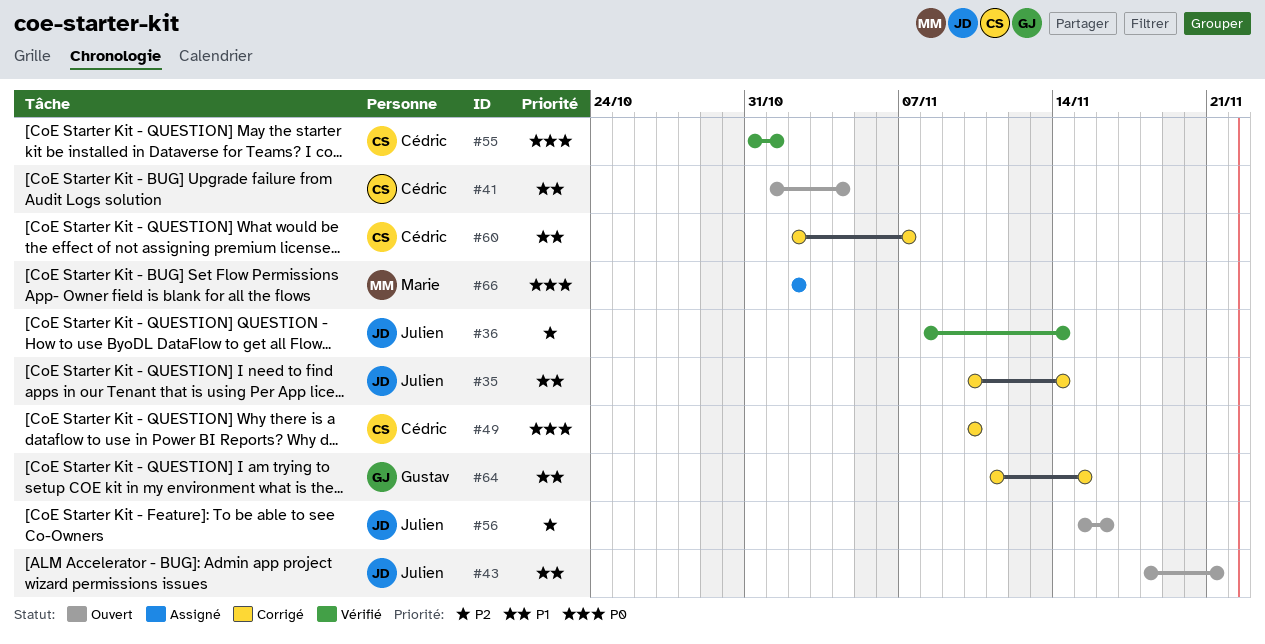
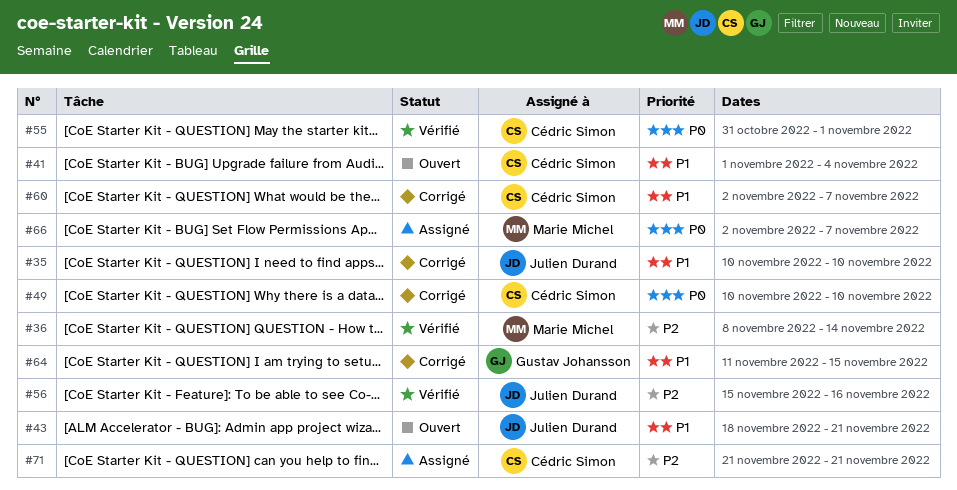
#35, due: Nov 14 -> Nov 10
#36, owner: Julien Durand -> Marie Michel
#56, status: Ouvert -> Vérifié
#66, due: Nov 2 -> Nov 7
#71: none -> present

